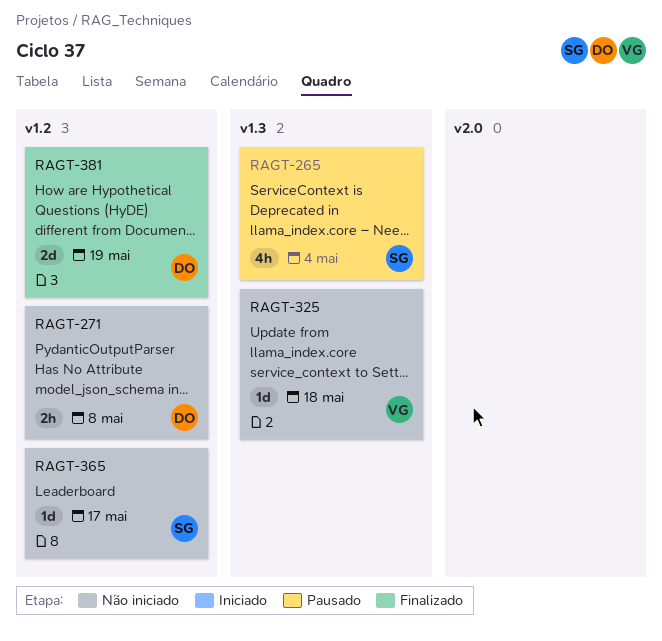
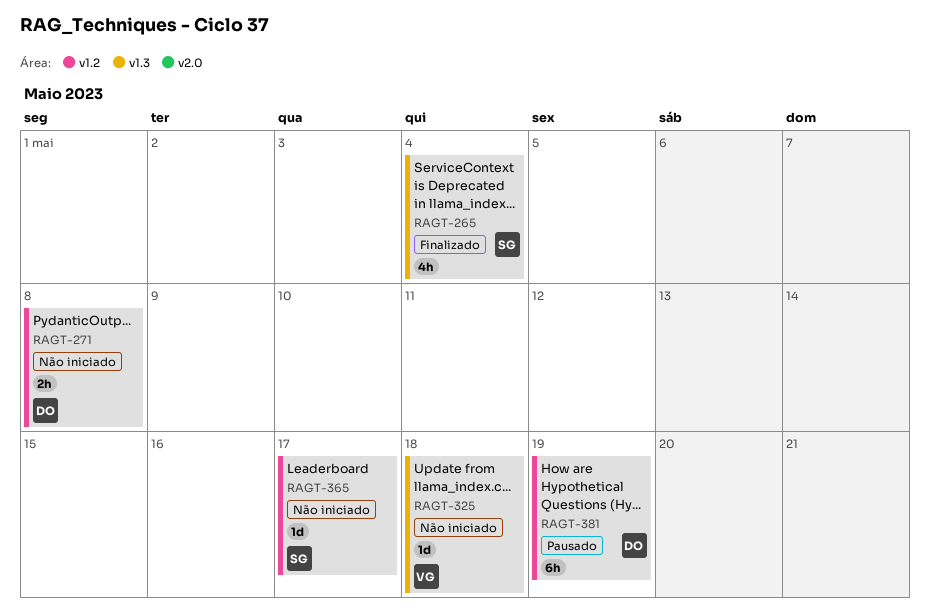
RAGT-265, status: Pausado -> Finalizado
RAGT-381, status: Finalizado -> Pausado
RAGT-381, estimate: 2d -> 6h

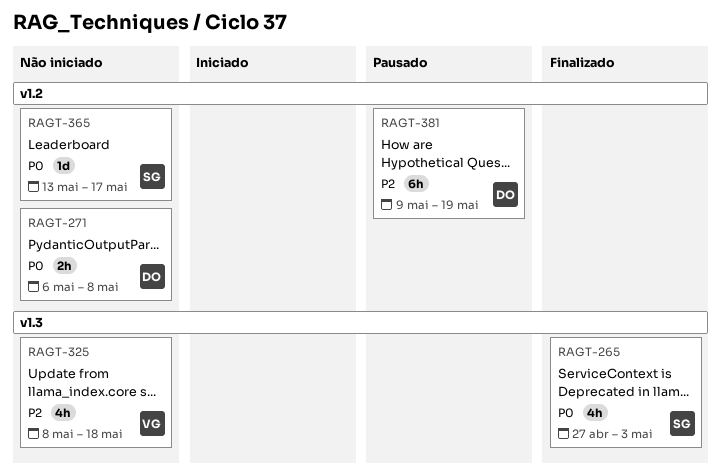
RAGT-265, due: May 4 -> May 3
RAGT-325, estimate: 1d -> 4h

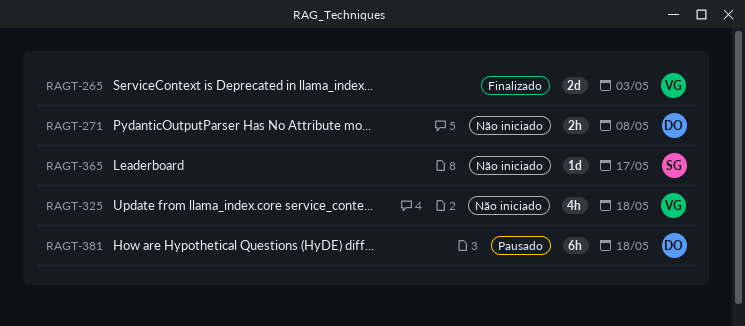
RAGT-265, owner: SG -> VG
RAGT-265, estimate: 4h -> 2d
RAGT-381, due: May 19 -> May 18

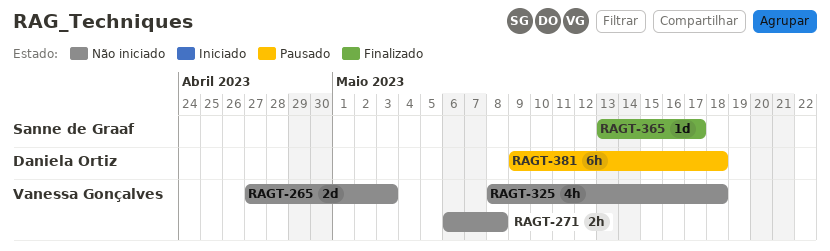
RAGT-265, status: Finalizado -> Não iniciado
RAGT-271, owner: Daniela Ortiz -> Vanessa Gonçalves
RAGT-365, status: Não iniciado -> Finalizado

